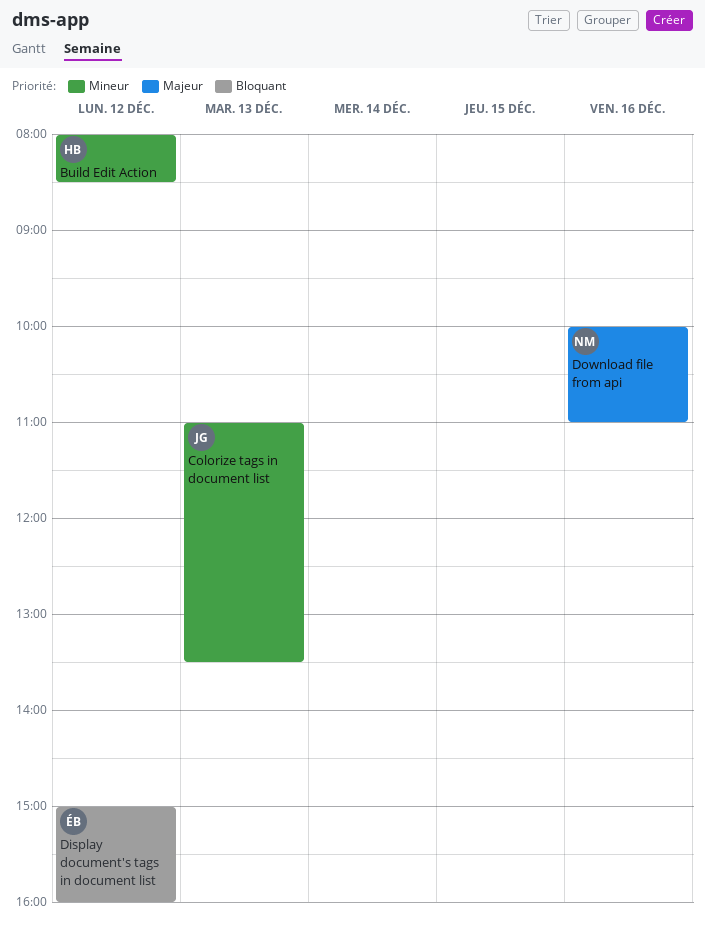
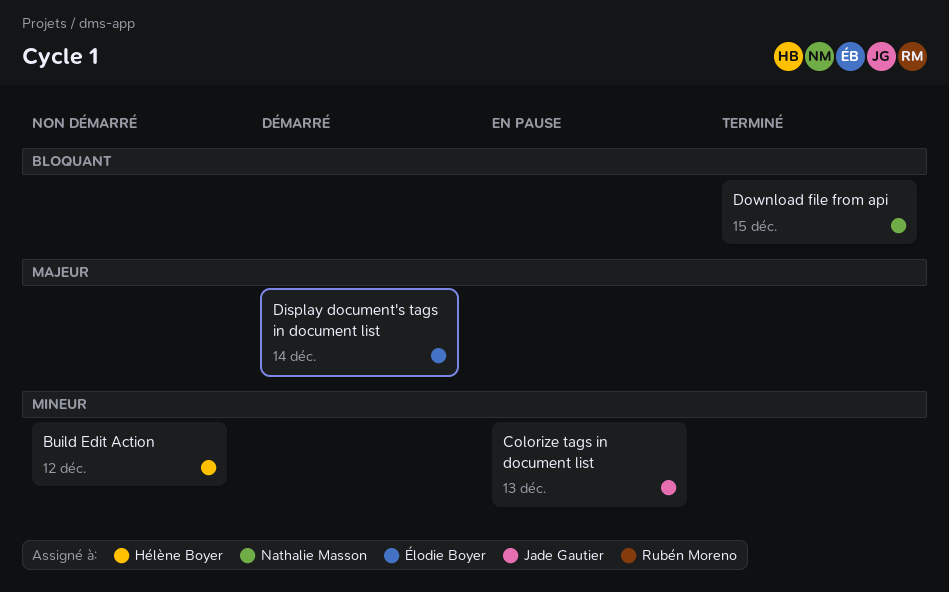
Display document's tags in document list, priority: Bloquant -> Majeur
Display document's tags in document list, day: Dec 12 -> Dec 14
Download file from api, priority: Majeur -> Bloquant
Download file from api, day: Dec 16 -> Dec 15

